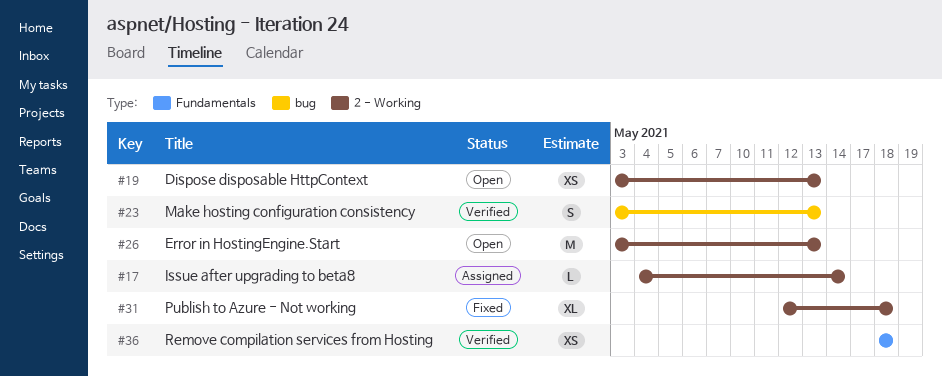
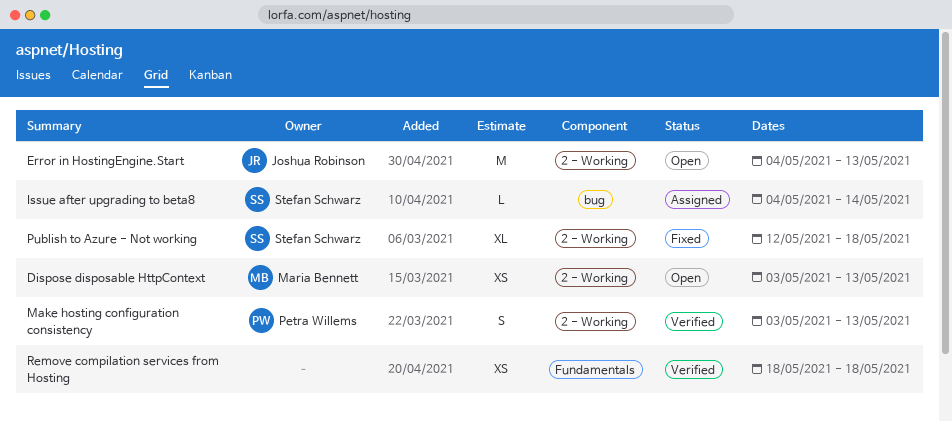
Error in HostingEngine.Start, start: May 3 -> May 4
Issue after upgrading to beta8, label: 2 - Working -> bug
Make hosting configuration consistency, label: bug -> 2 - Working

